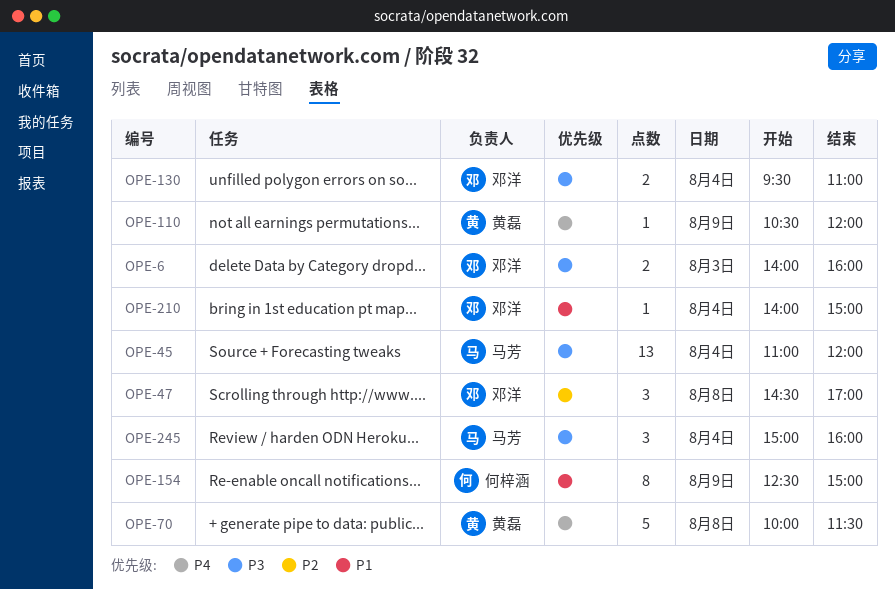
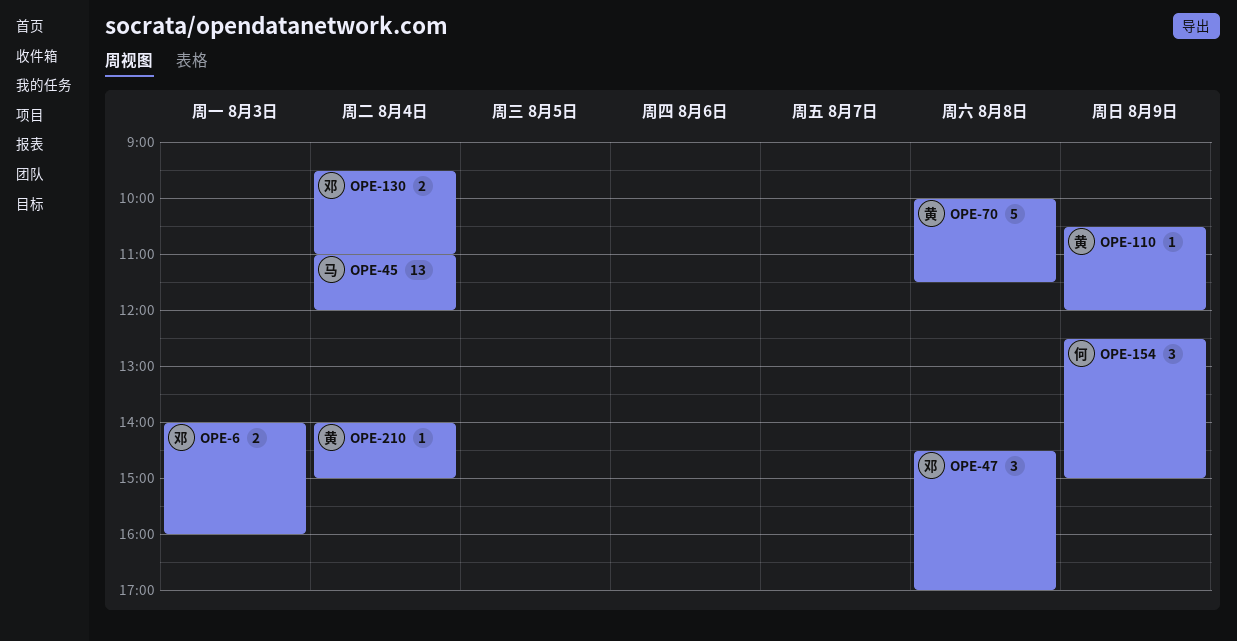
OPE-154, estimate: 8 -> 3
OPE-210, owner: 邓洋 -> 黄磊
OPE-245: present -> none

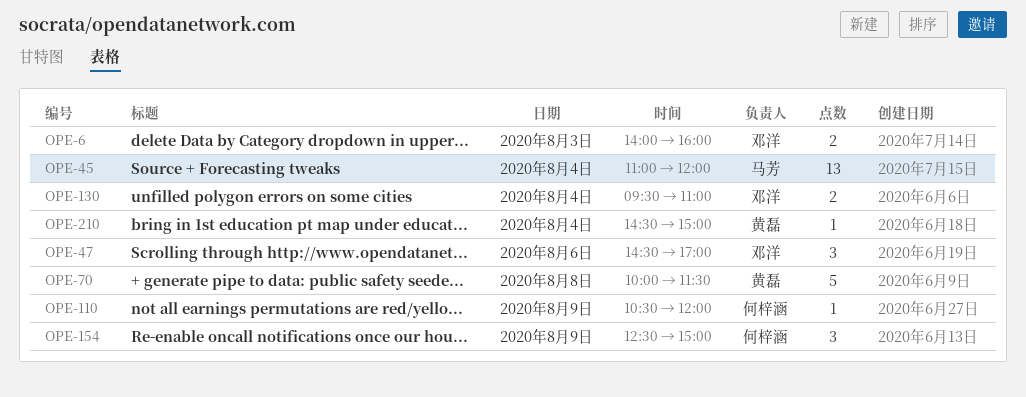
OPE-47, day: Aug 8 -> Aug 6
OPE-110, owner: 黄磊 -> 何梓涵
OPE-210, begins: 14:00 -> 14:30

